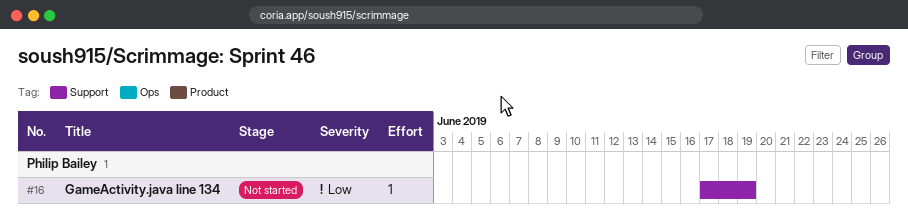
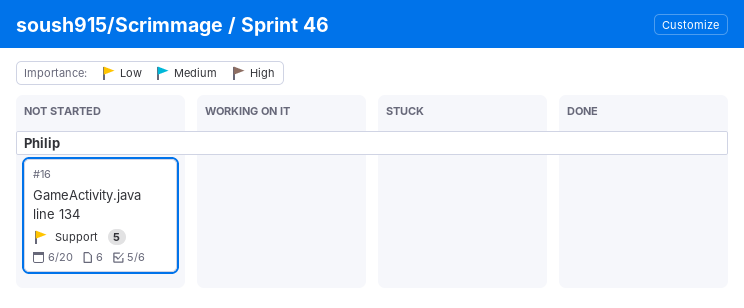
#16, estimate: 1 -> 5
#16, due: Jun 19 -> Jun 20

